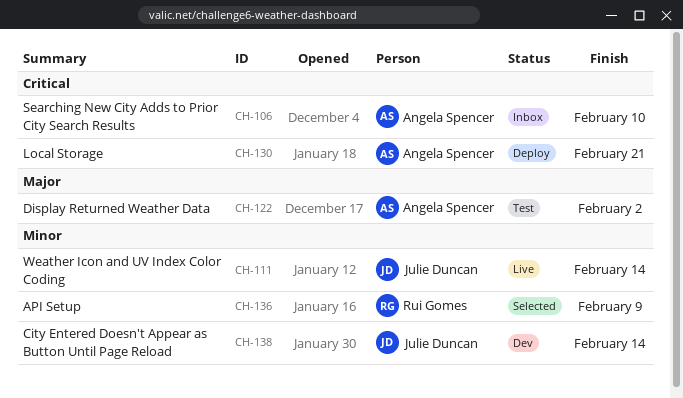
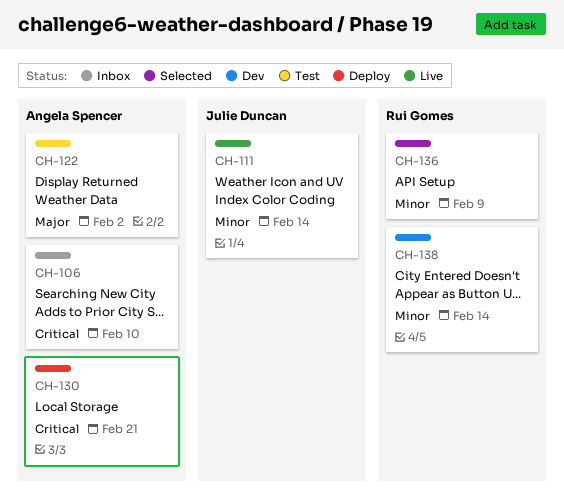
CH-138, owner: Julie Duncan -> Rui Gomes

